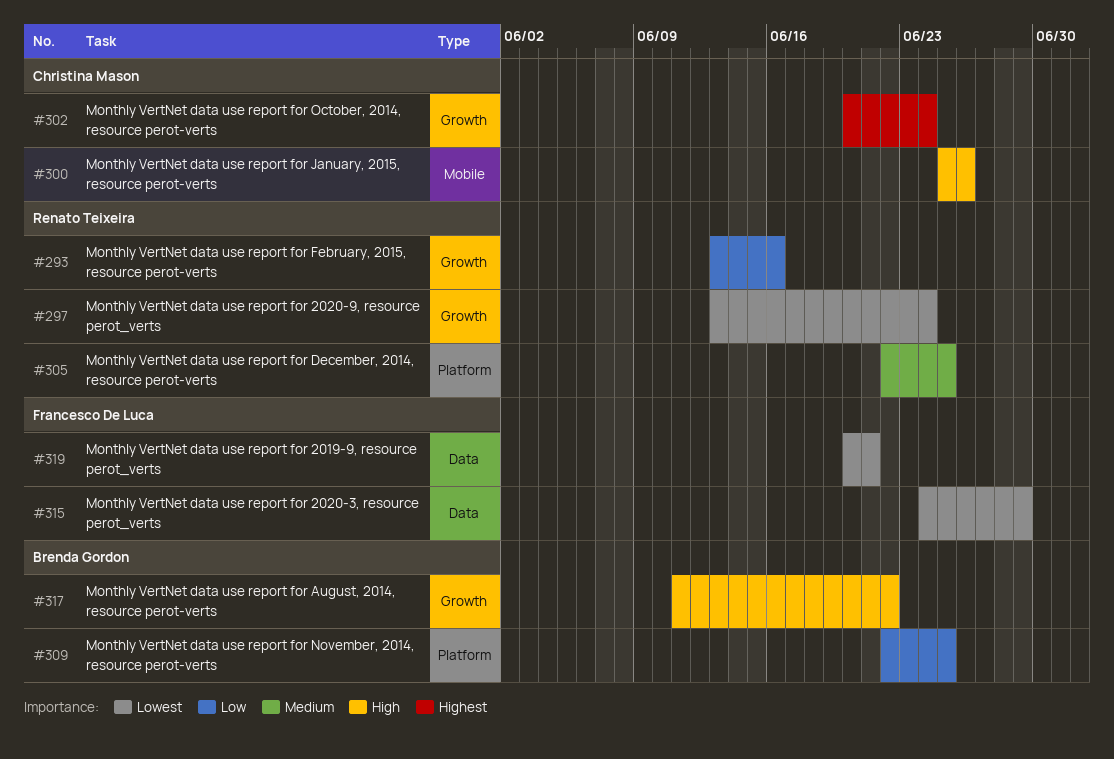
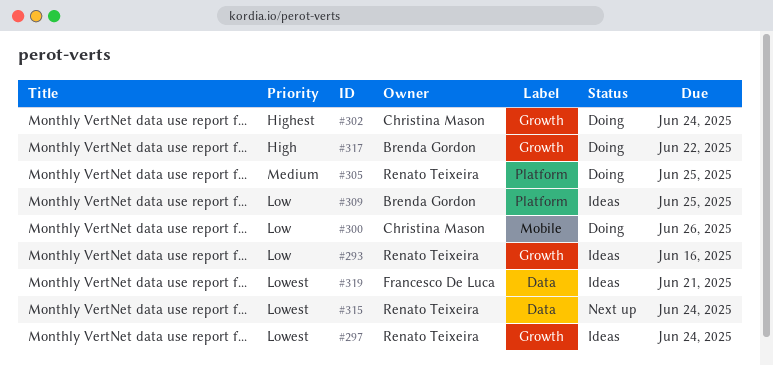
#300, priority: High -> Low
#315, owner: Francesco De Luca -> Renato Teixeira
#315, due: Jun 29 -> Jun 24

